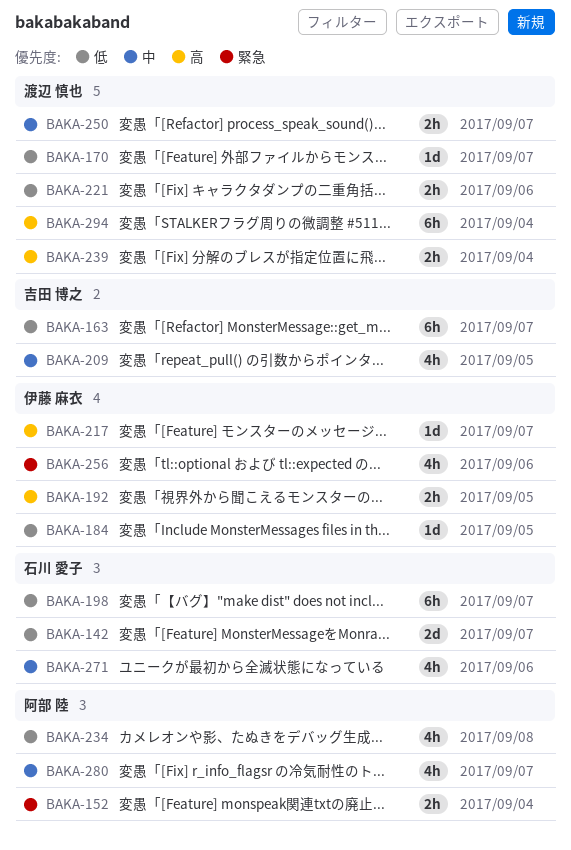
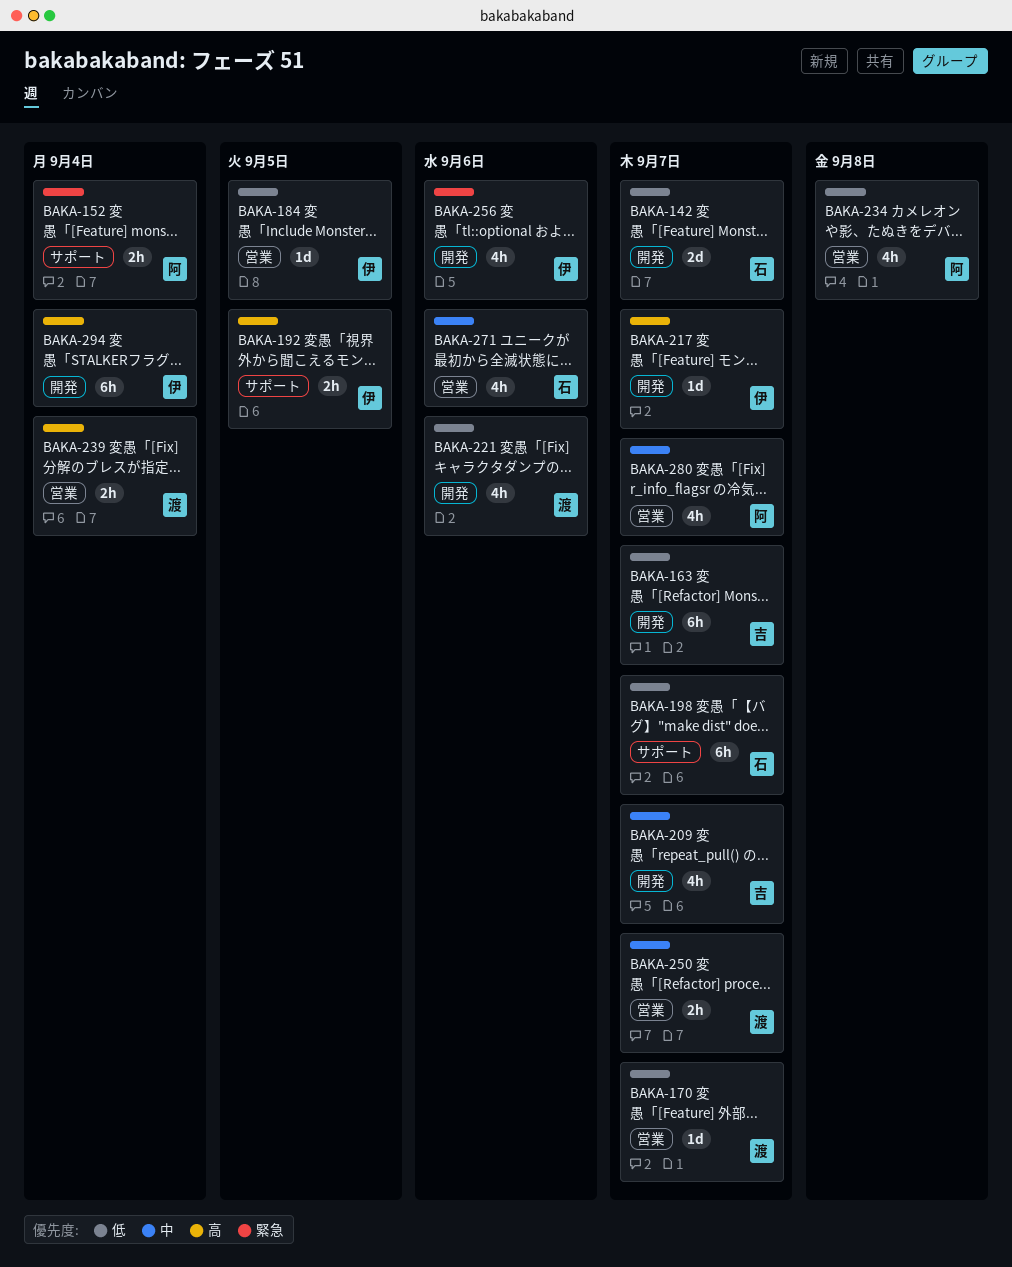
BAKA-209, due: Sep 5 -> Sep 7
BAKA-221, estimate: 2h -> 4h
BAKA-294, owner: 渡辺 慎也 -> 伊藤 麻衣

